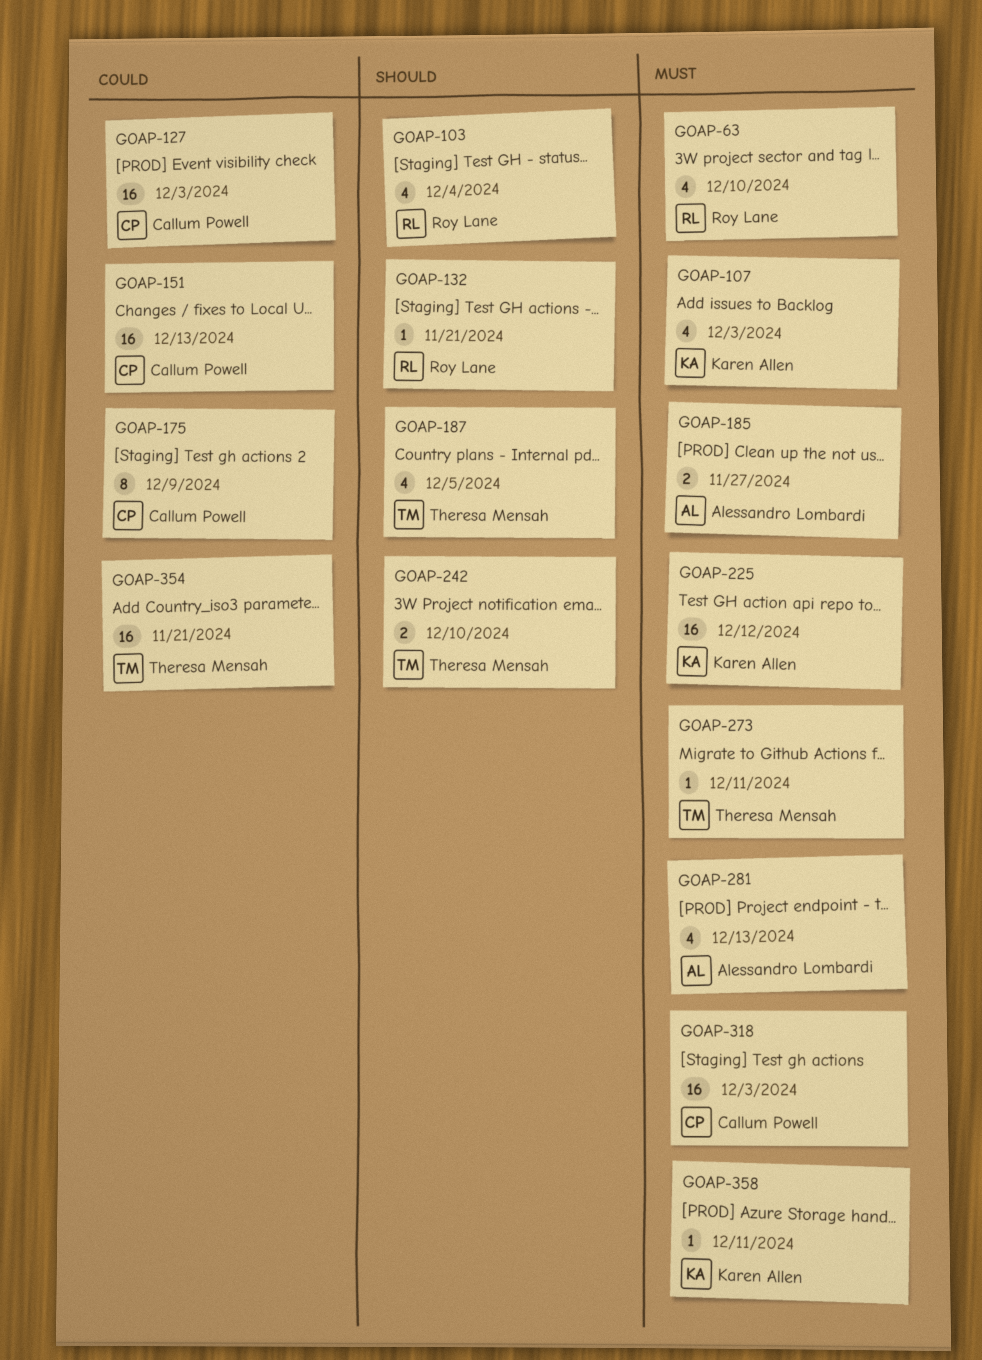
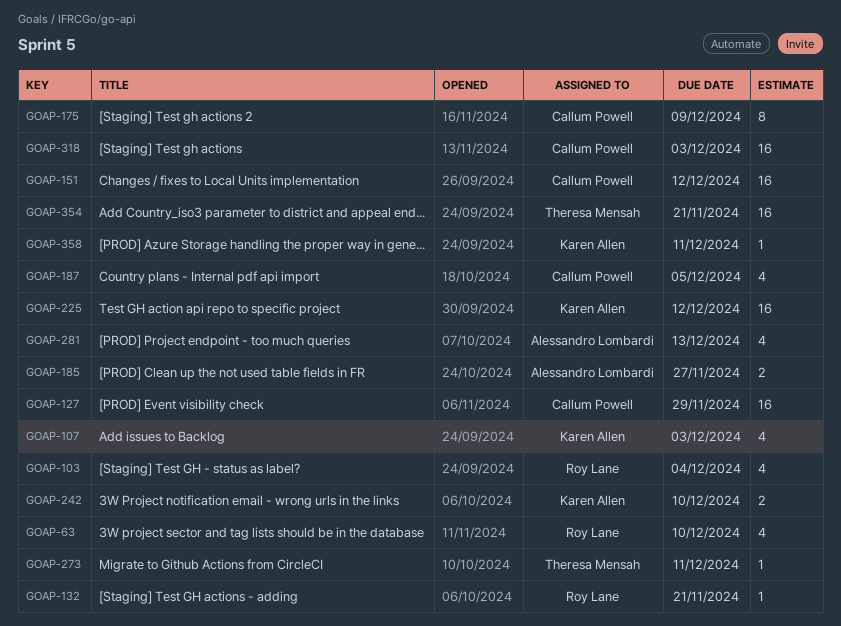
GOAP-127, due: Dec 3 -> Nov 29
GOAP-151, due: Dec 13 -> Dec 12
GOAP-187, owner: Theresa Mensah -> Callum Powell
GOAP-242, owner: Theresa Mensah -> Karen Allen

